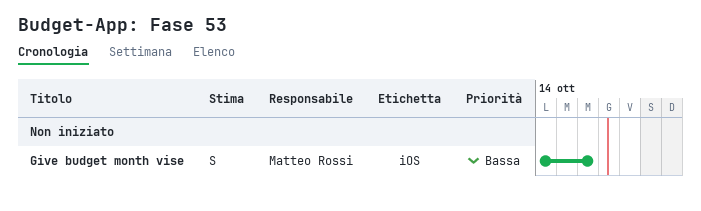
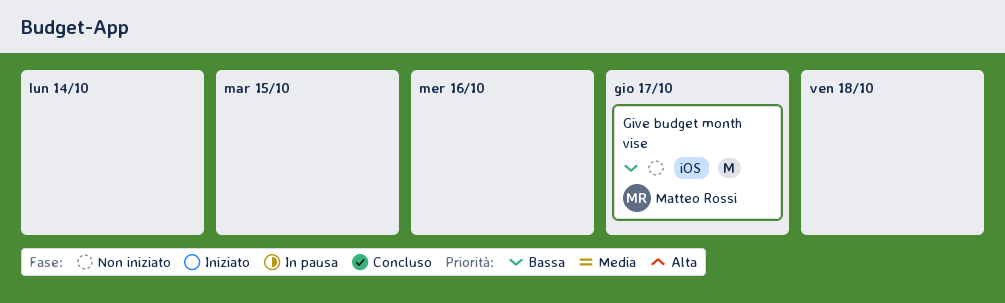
Give budget month vise, estimate: S -> M
Give budget month vise, due: Oct 16 -> Oct 17

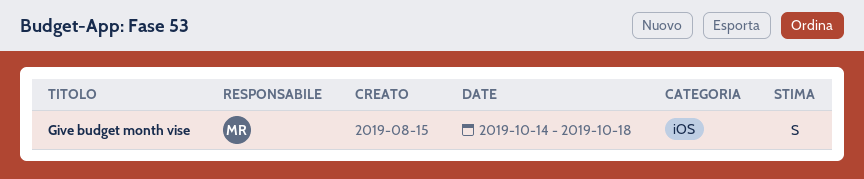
Give budget month vise, estimate: M -> S
Give budget month vise, due: Oct 17 -> Oct 18

